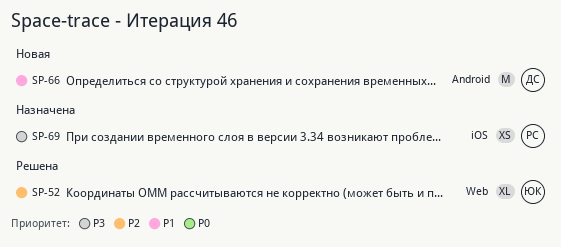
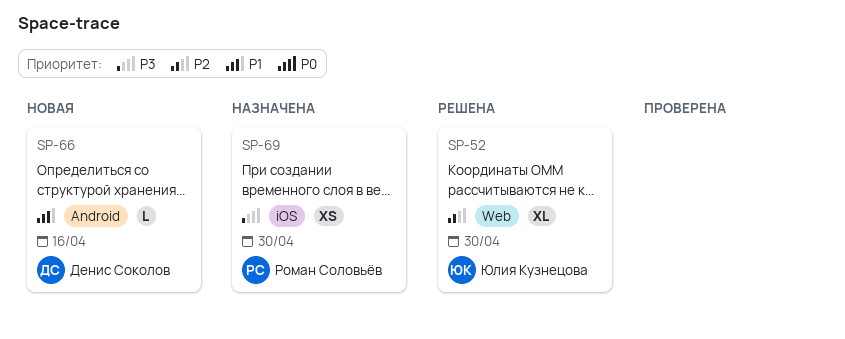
SP-66, estimate: M -> L

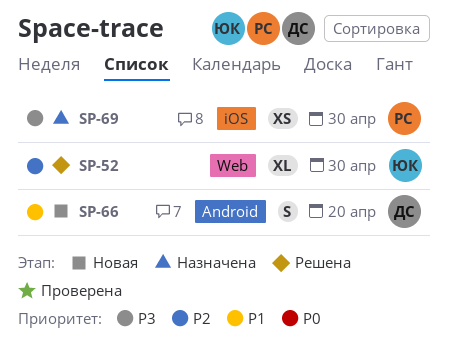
SP-66, estimate: L -> S
SP-66, due: Apr 16 -> Apr 20

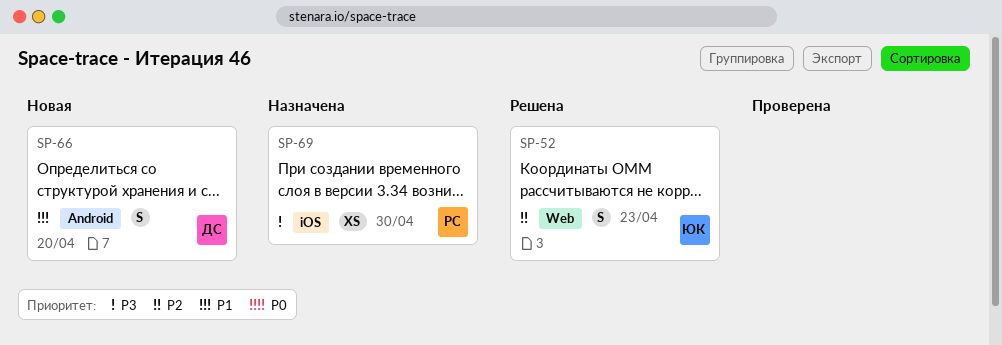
SP-52, estimate: XL -> S
SP-52, due: Apr 30 -> Apr 23

